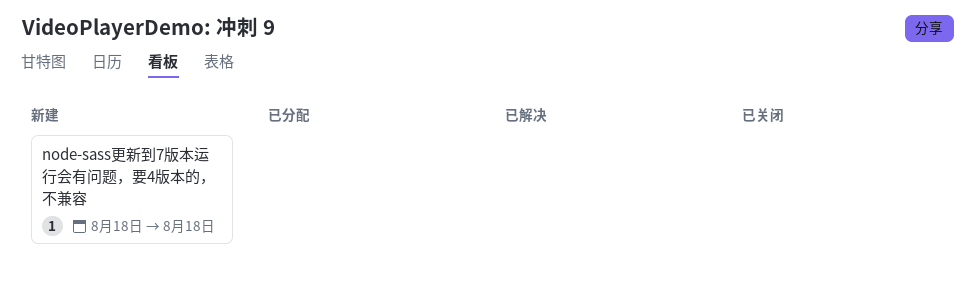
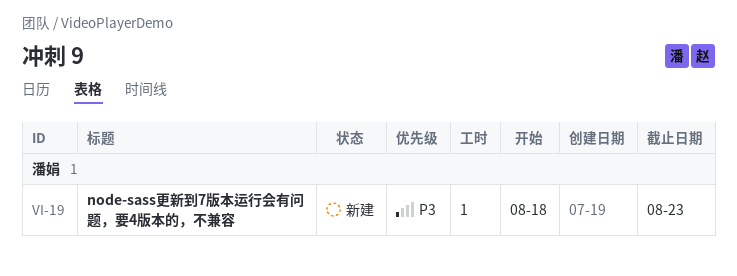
node-sass更新到7版本运行会有问题，要4版本的，不兼容, due: Aug 18 -> Aug 23

